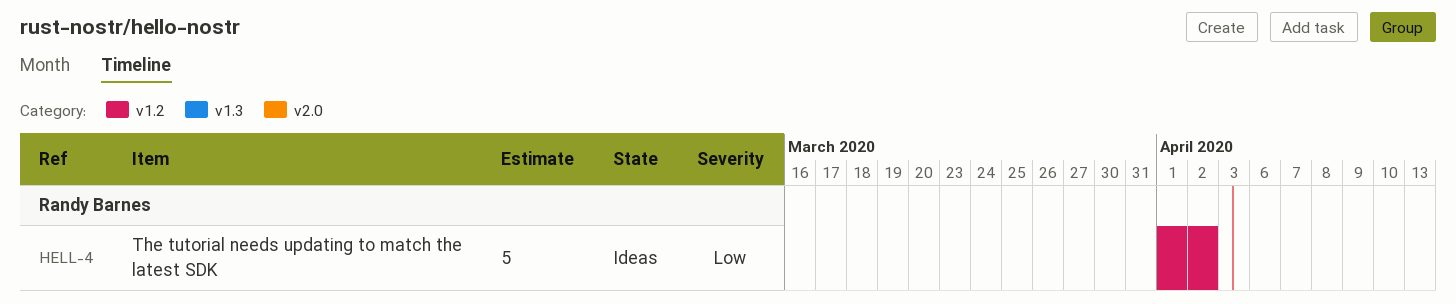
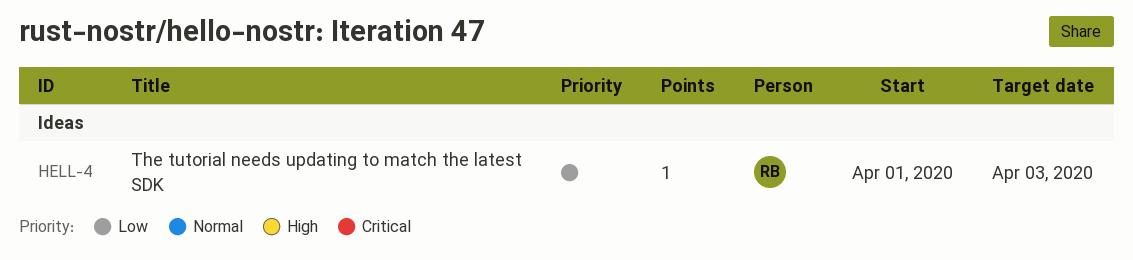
HELL-4, estimate: 5 -> 1
HELL-4, due: Apr 2 -> Apr 3

